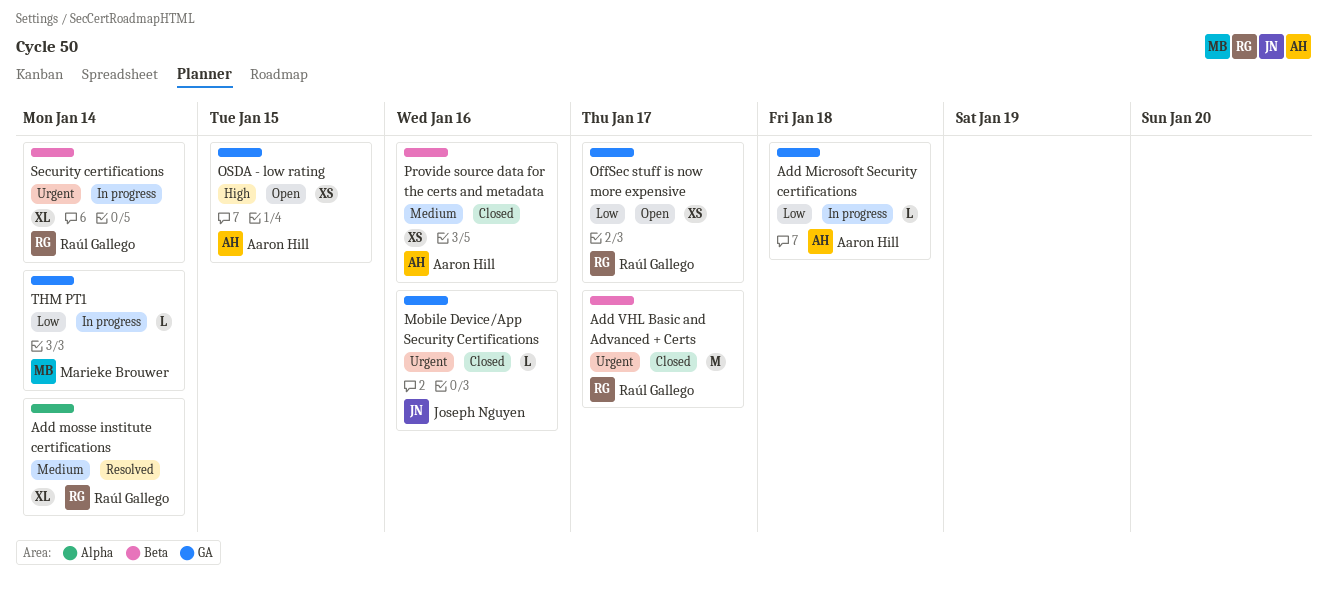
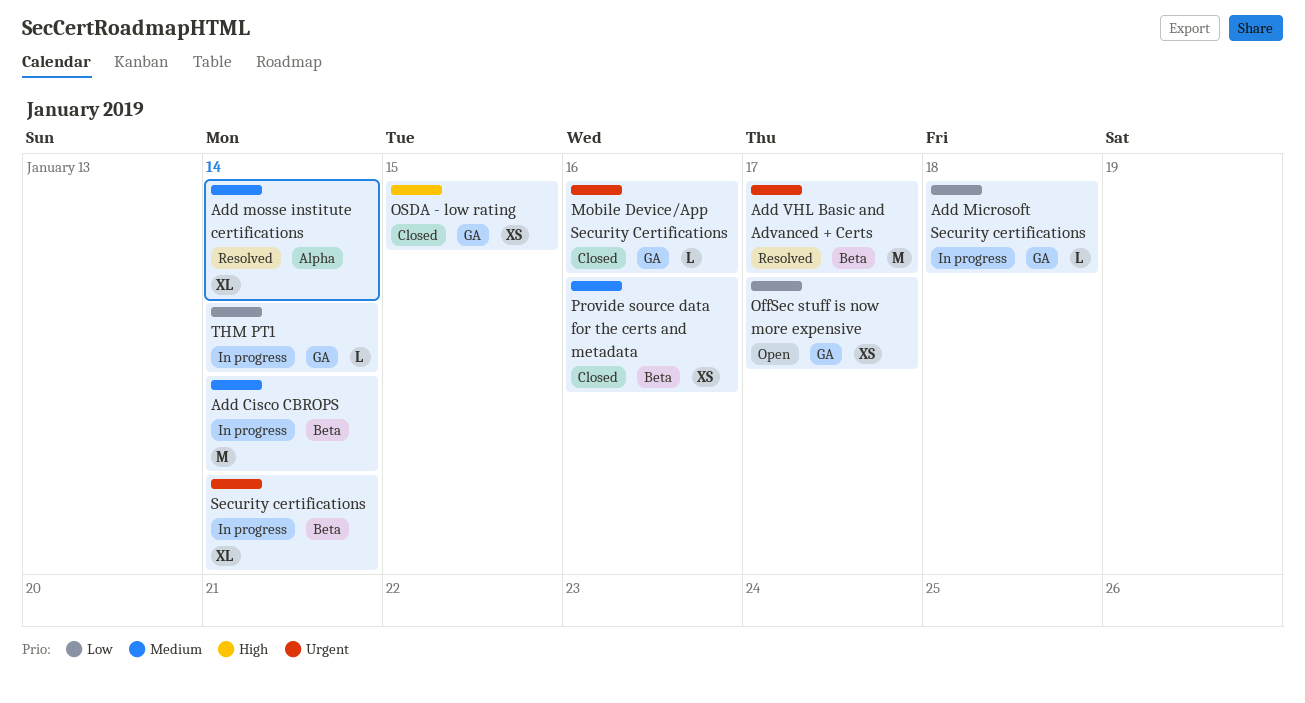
Add Cisco CBROPS: none -> present
Add VHL Basic and Advanced + Certs, status: Closed -> Resolved
OSDA - low rating, status: Open -> Closed

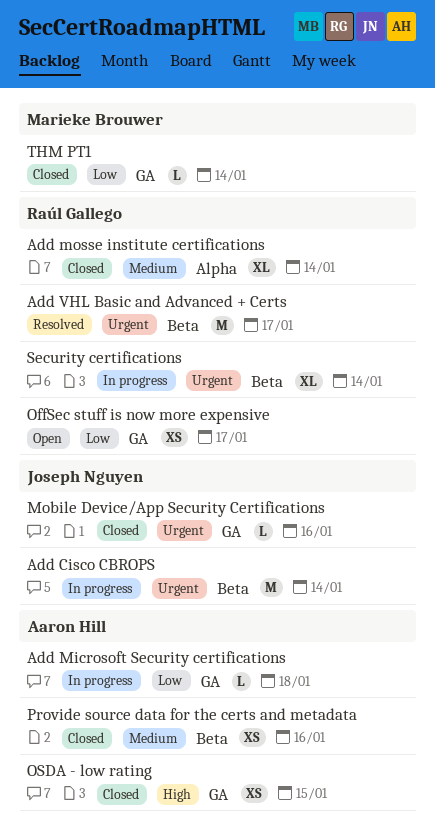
Add Cisco CBROPS, priority: Medium -> Urgent
Add mosse institute certifications, status: Resolved -> Closed
THM PT1, status: In progress -> Closed

